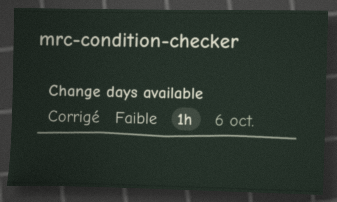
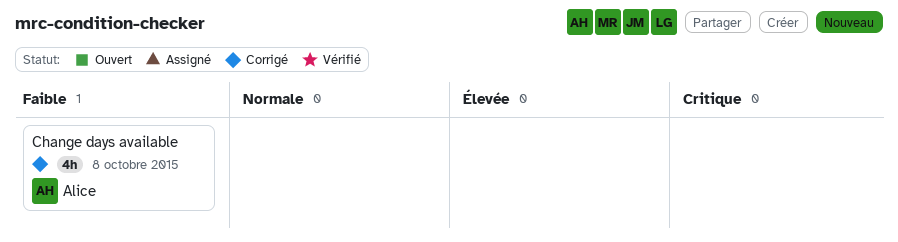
Change days available, estimate: 1h -> 4h
Change days available, due: Oct 6 -> Oct 8

